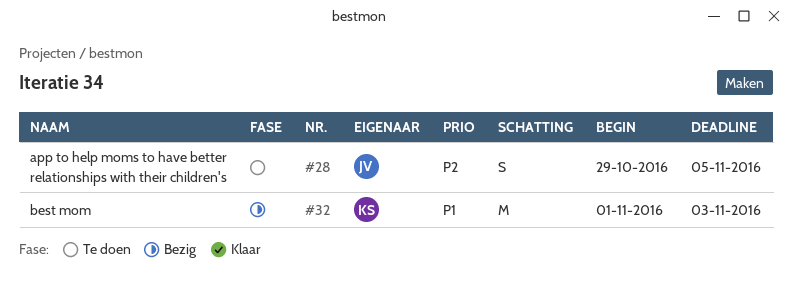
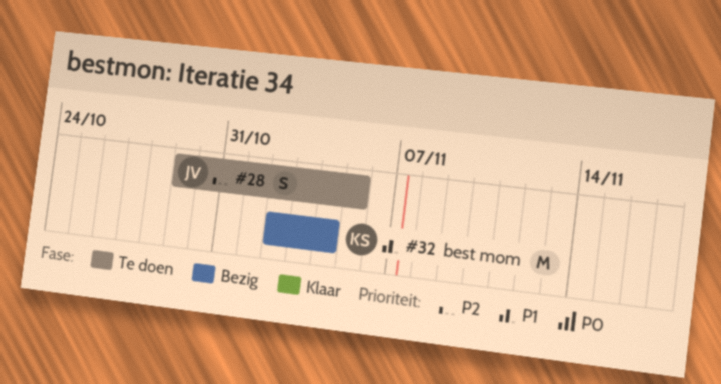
#32, start: Nov 1 -> Nov 2
#32, due: Nov 3 -> Nov 4

